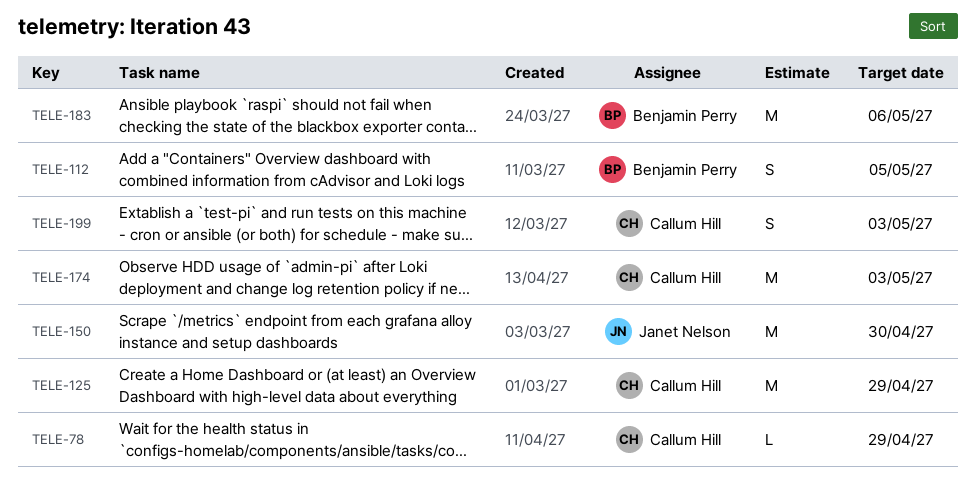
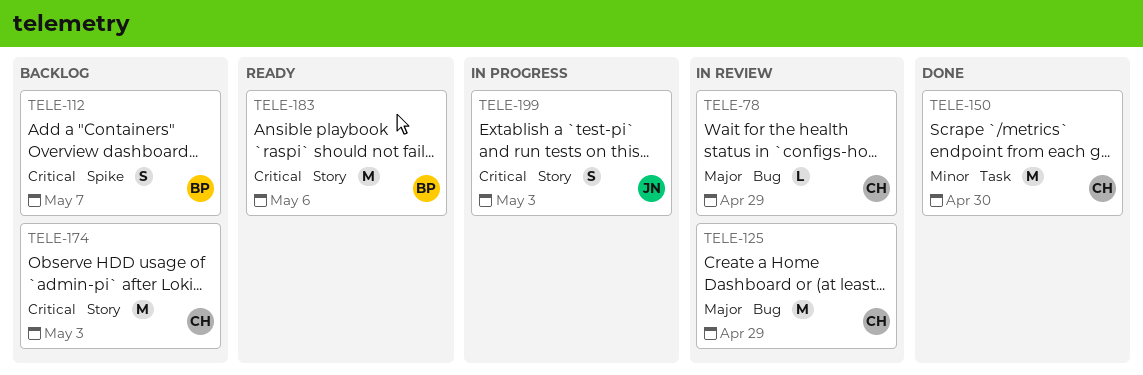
TELE-112, due: May 5 -> May 7
TELE-150, owner: Janet Nelson -> Callum Hill
TELE-199, owner: Callum Hill -> Janet Nelson

